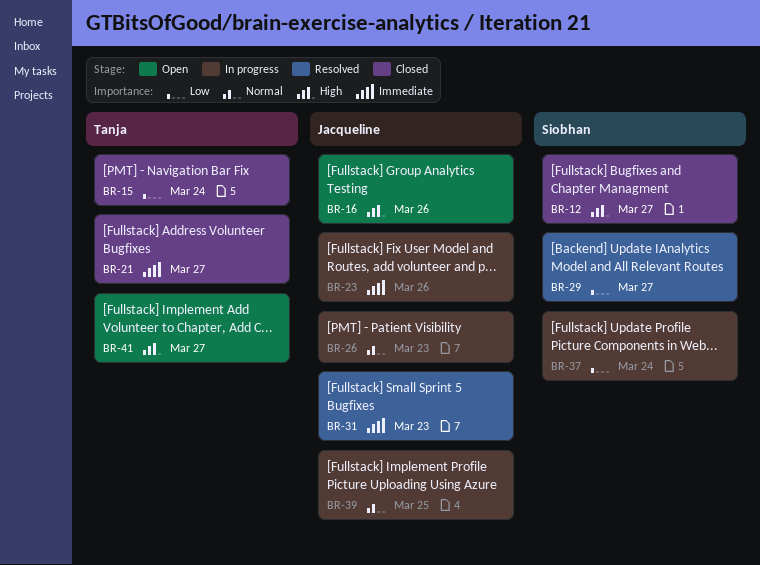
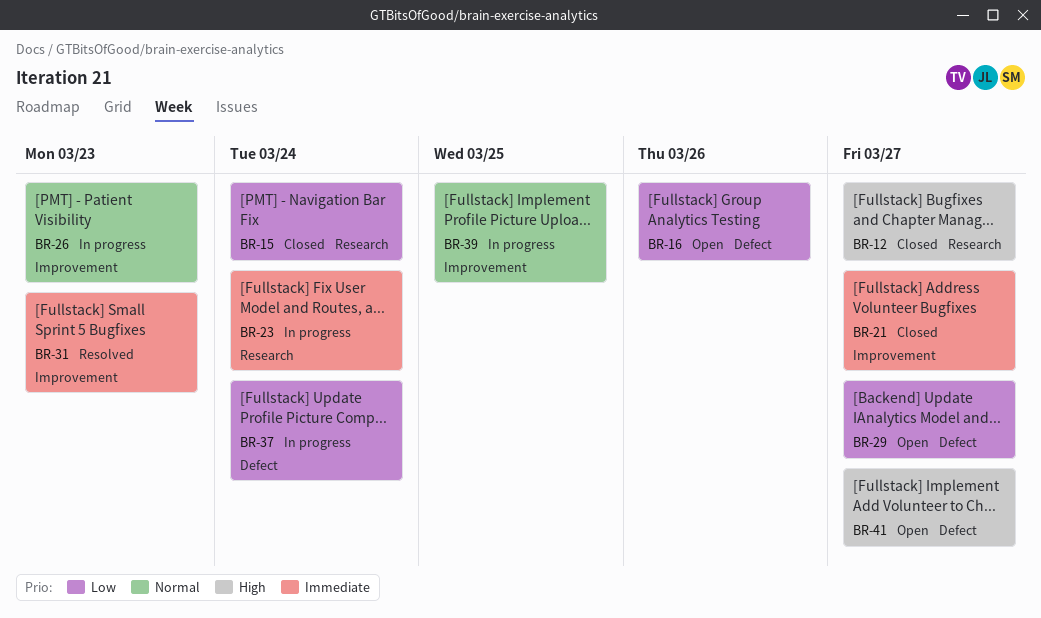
BR-16, priority: High -> Low
BR-23, due: Mar 26 -> Mar 24
BR-29, status: Resolved -> Open

